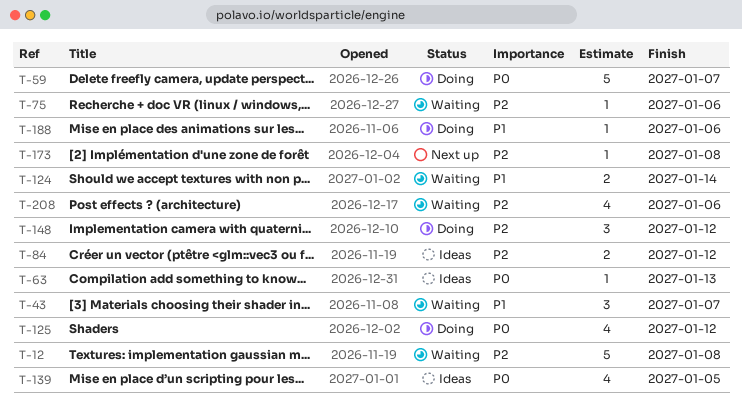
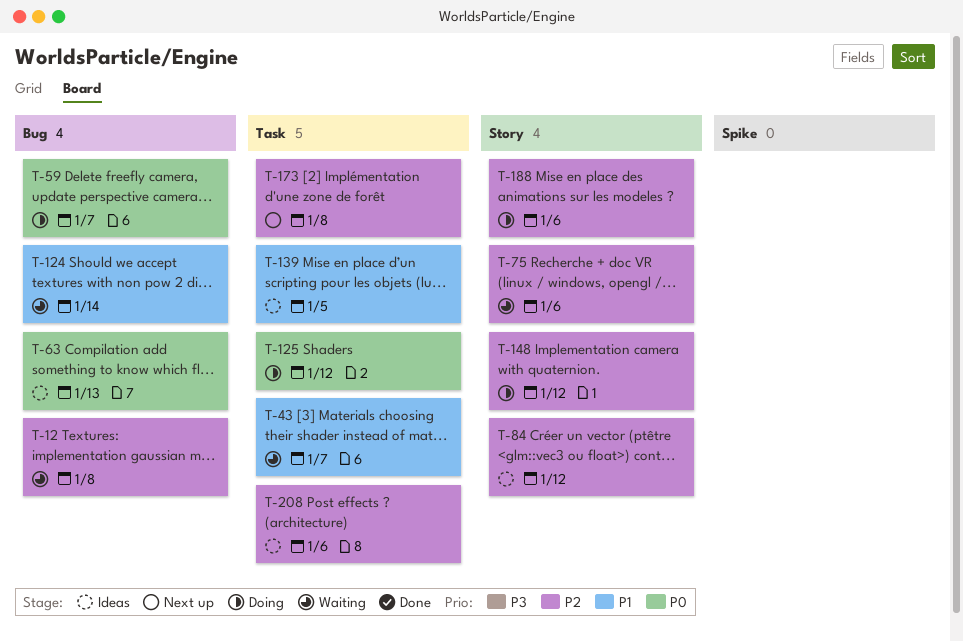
T-139, priority: P0 -> P1
T-188, priority: P1 -> P2
T-208, status: Waiting -> Ideas

